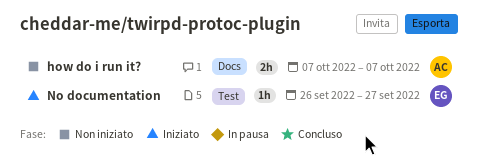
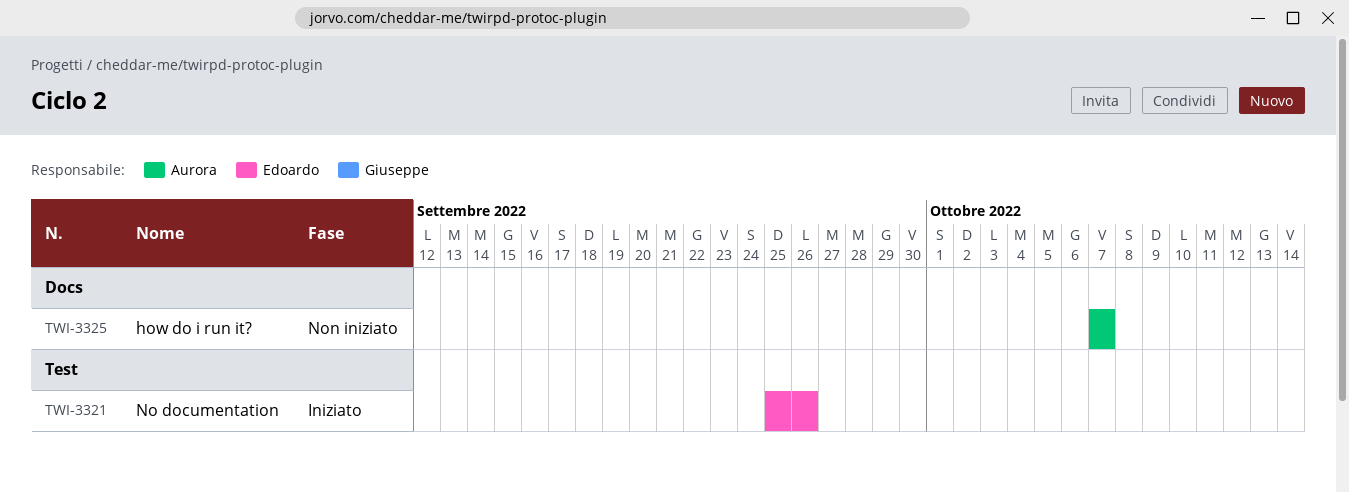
No documentation, start: Sep 26 -> Sep 25
No documentation, due: Sep 27 -> Sep 26

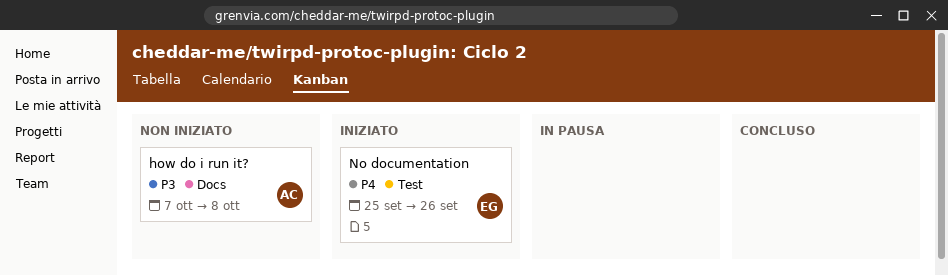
how do i run it?, due: Oct 7 -> Oct 8

